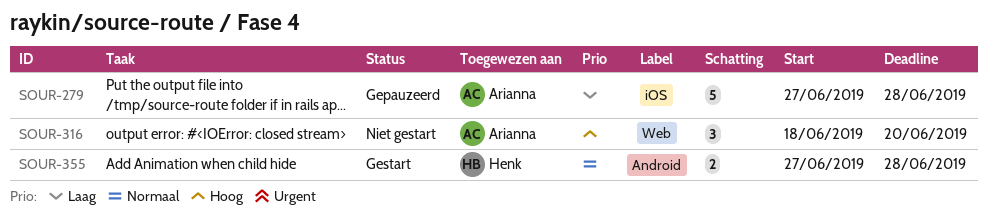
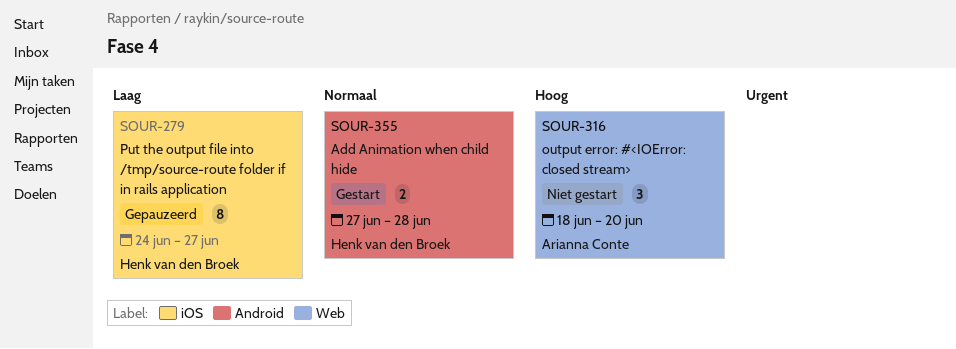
SOUR-279, owner: Arianna Conte -> Henk van den Broek
SOUR-279, estimate: 5 -> 8
SOUR-279, start: Jun 27 -> Jun 24
SOUR-279, due: Jun 28 -> Jun 27

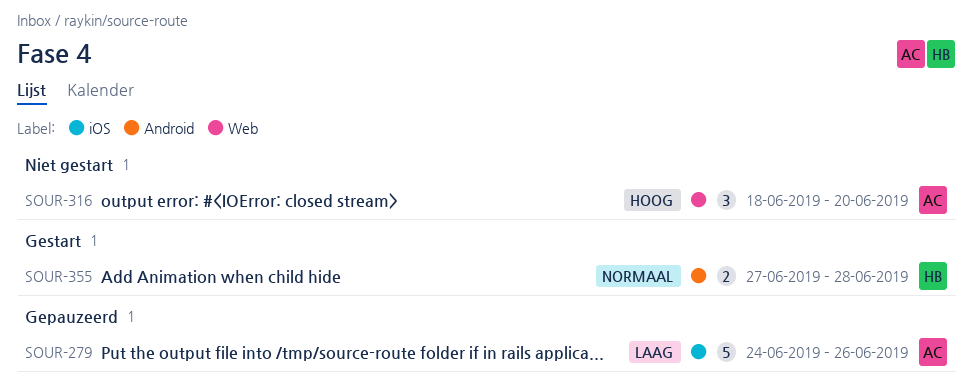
SOUR-279, owner: Henk van den Broek -> Arianna Conte
SOUR-279, estimate: 8 -> 5
SOUR-279, due: Jun 27 -> Jun 26

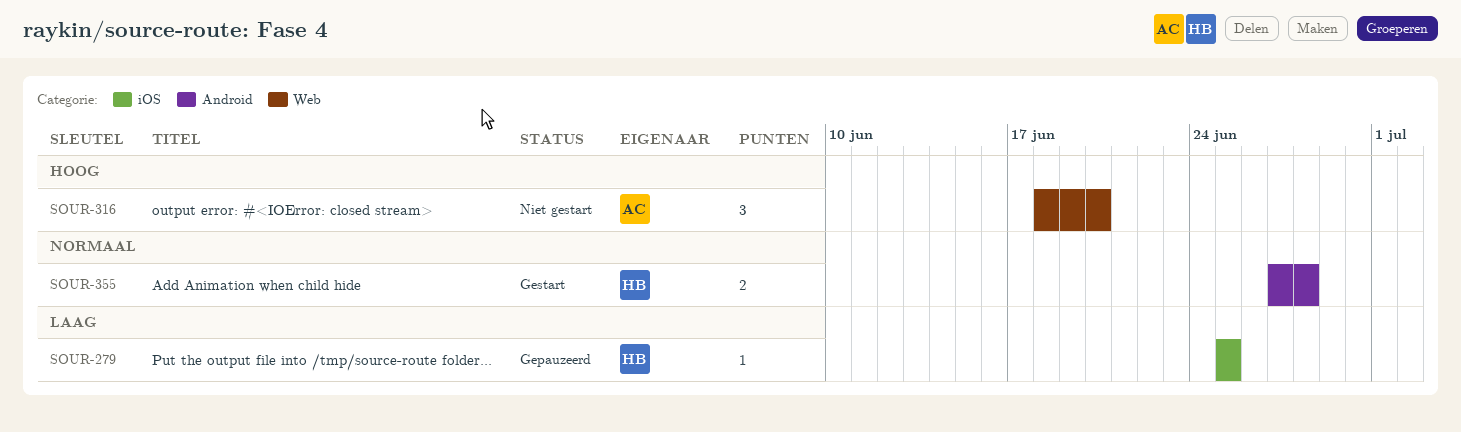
SOUR-279, owner: AC -> HB
SOUR-279, estimate: 5 -> 1
SOUR-279, start: Jun 24 -> Jun 25
SOUR-279, due: Jun 26 -> Jun 25

